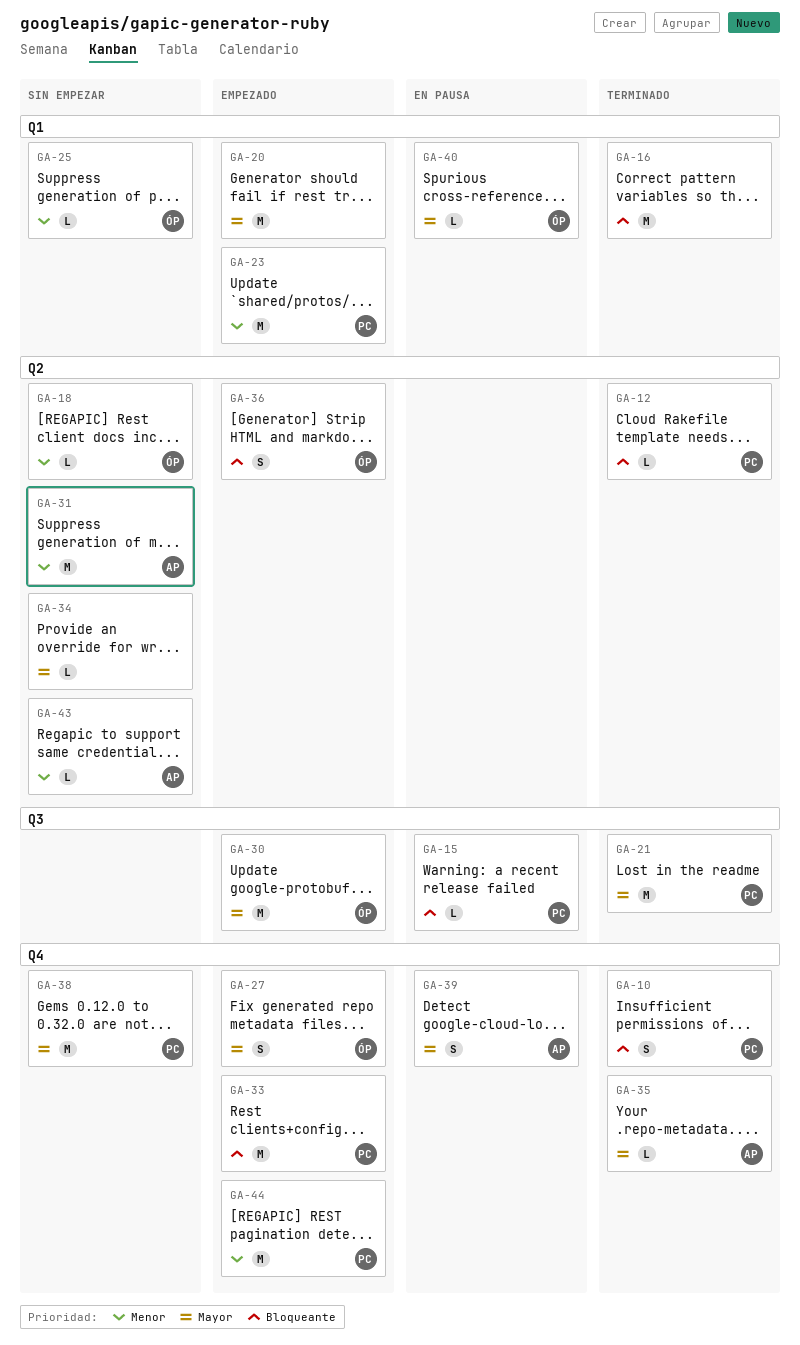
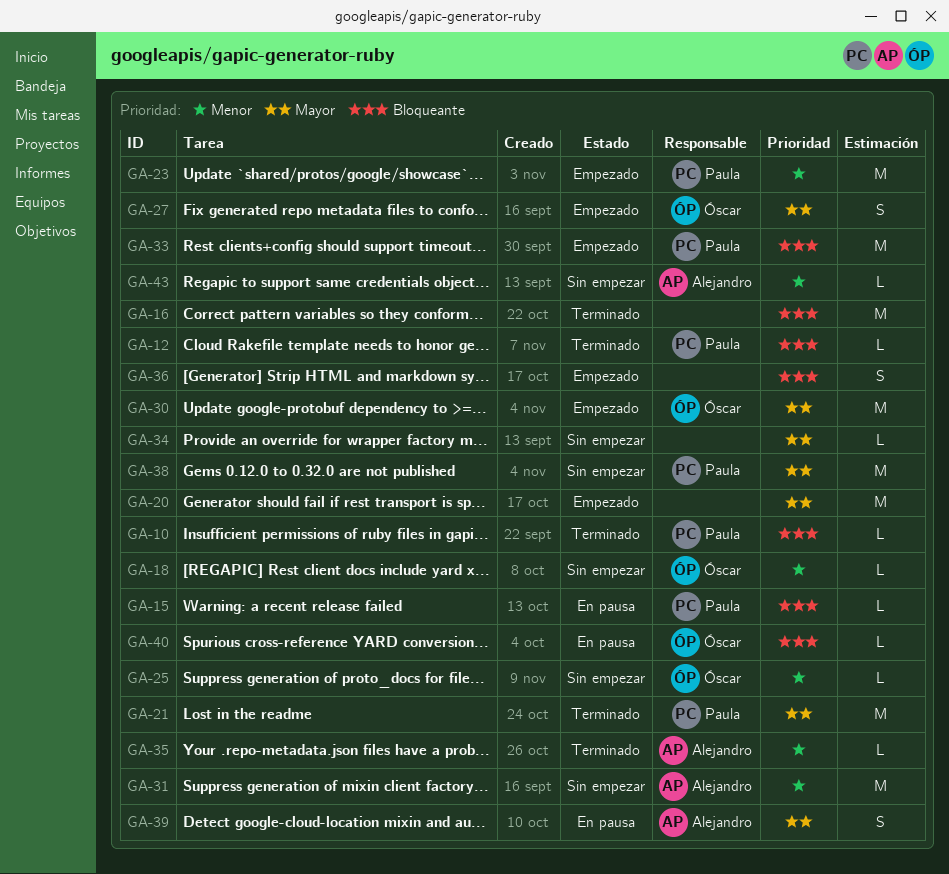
GA-10, estimate: S -> L
GA-35, priority: Mayor -> Menor
GA-36, owner: Óscar -> none
GA-40, priority: Mayor -> Bloqueante
GA-44: present -> none

